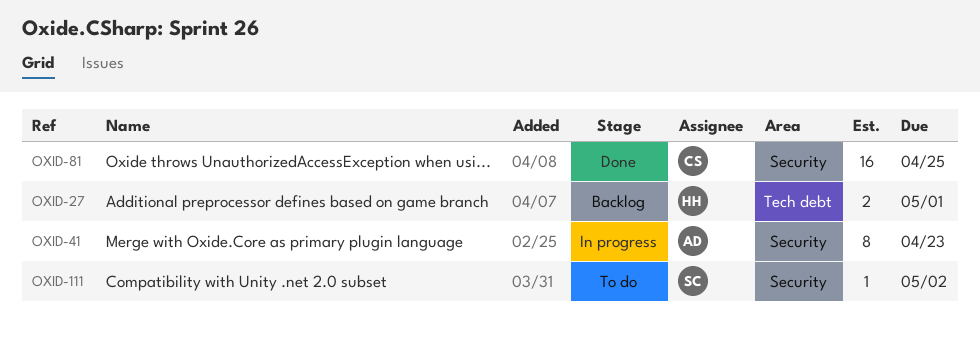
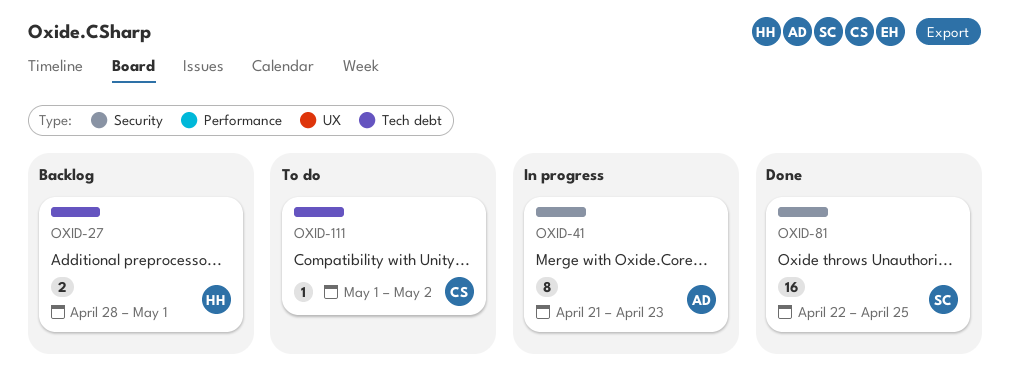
OXID-81, owner: CS -> SC
OXID-111, owner: SC -> CS
OXID-111, label: Security -> Tech debt

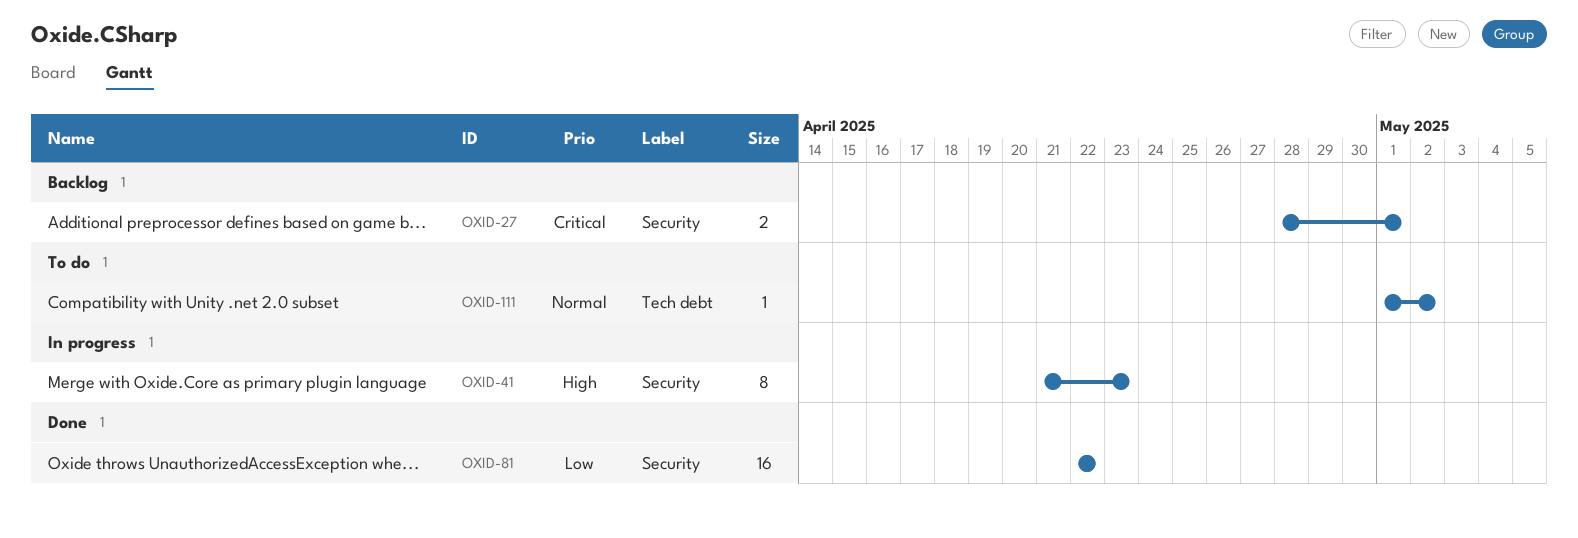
OXID-27, label: Tech debt -> Security
OXID-81, due: Apr 25 -> Apr 22

